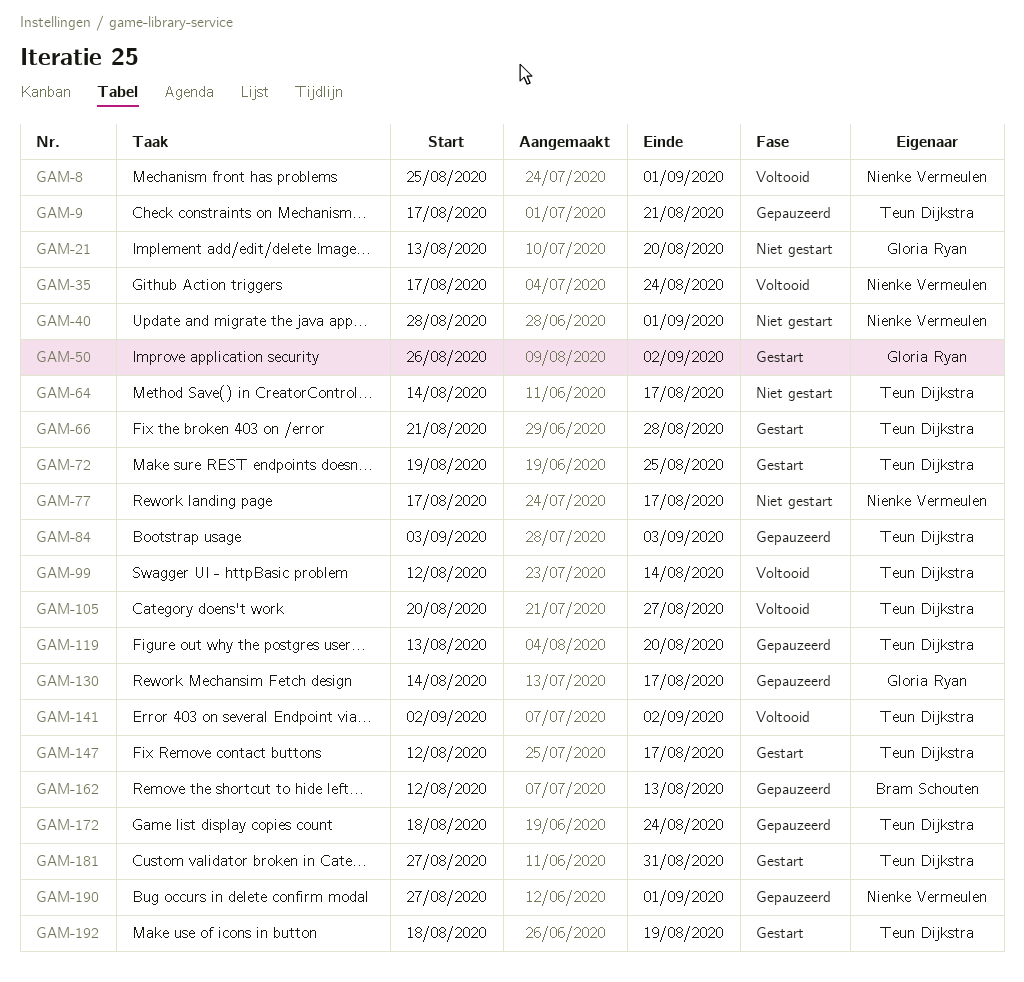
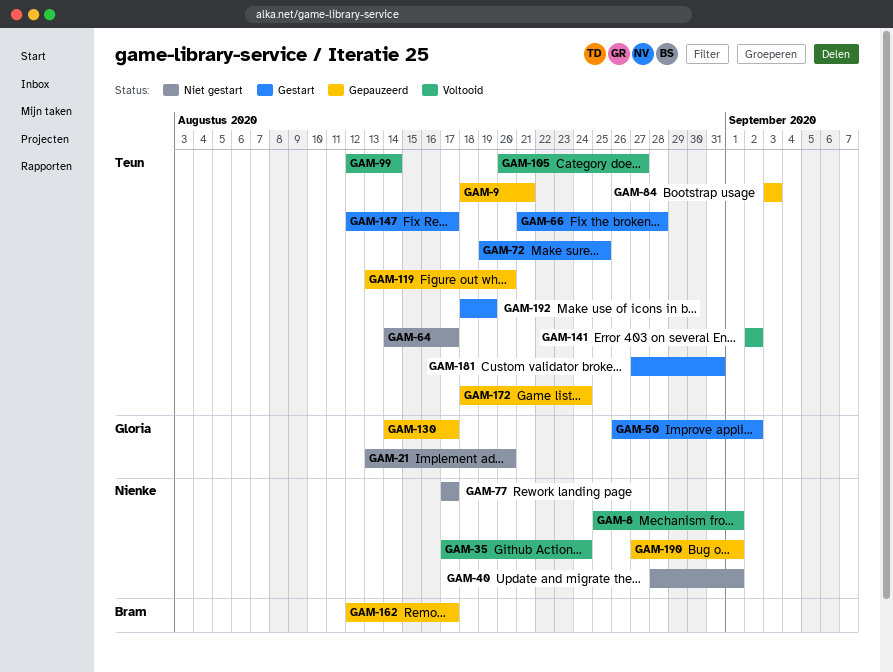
GAM-9, start: Aug 17 -> Aug 18
GAM-162, due: Aug 13 -> Aug 17

